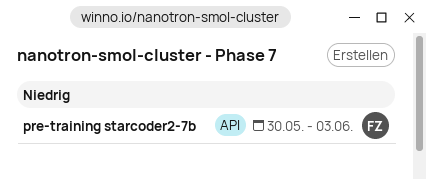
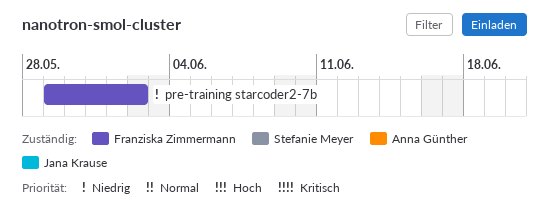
pre-training starcoder2-7b, start: May 30 -> May 29
pre-training starcoder2-7b, due: Jun 3 -> Jun 2

